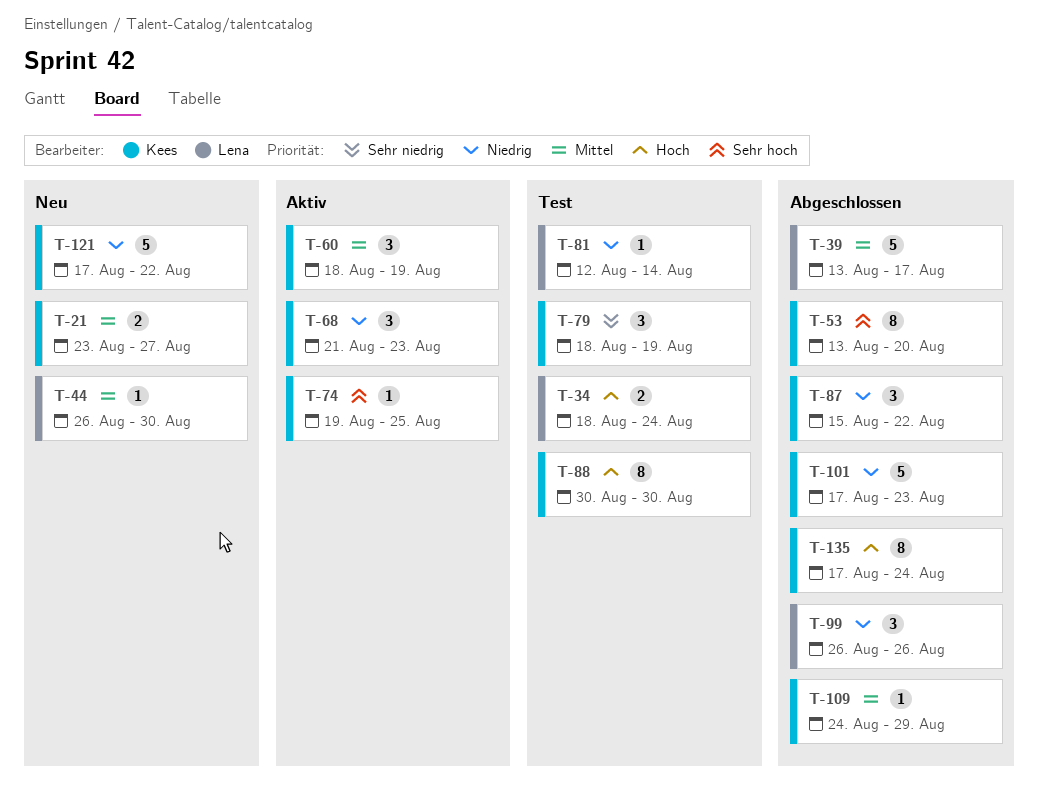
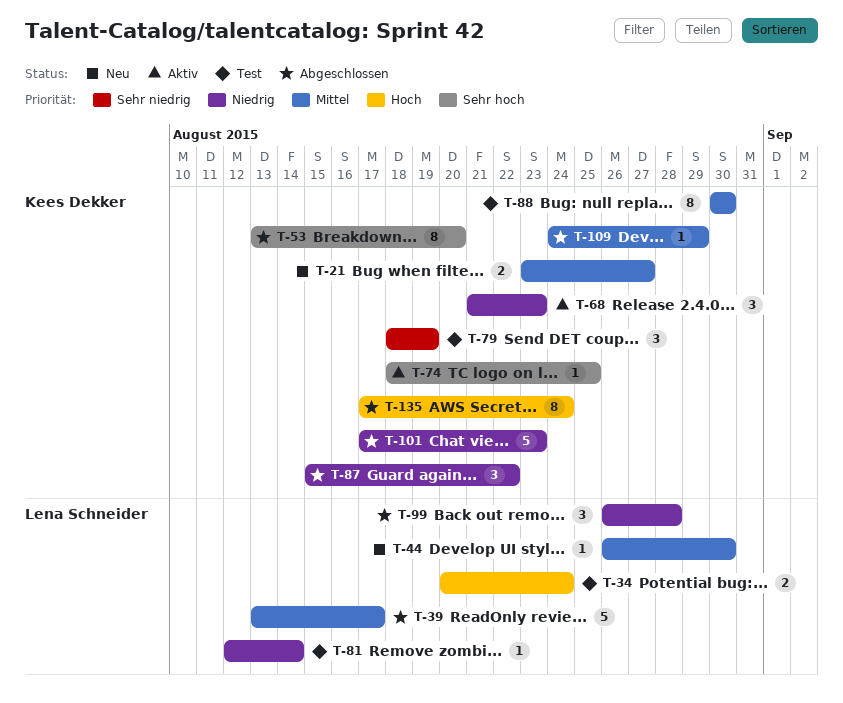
T-34, start: Aug 18 -> Aug 20
T-60: present -> none
T-74, start: Aug 19 -> Aug 18
T-88, priority: Hoch -> Mittel
T-99, due: Aug 26 -> Aug 28
T-121: present -> none

